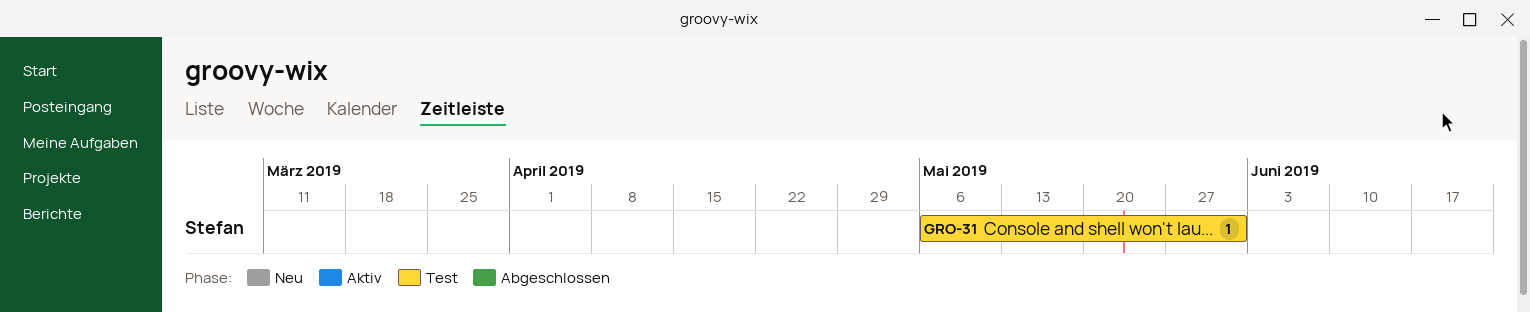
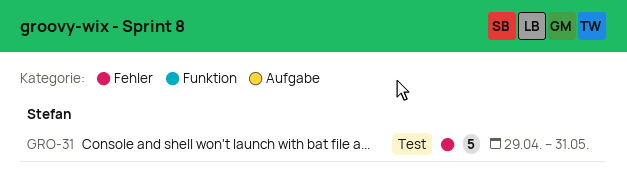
GRO-31, estimate: 1 -> 5
GRO-31, start: May 6 -> Apr 29

